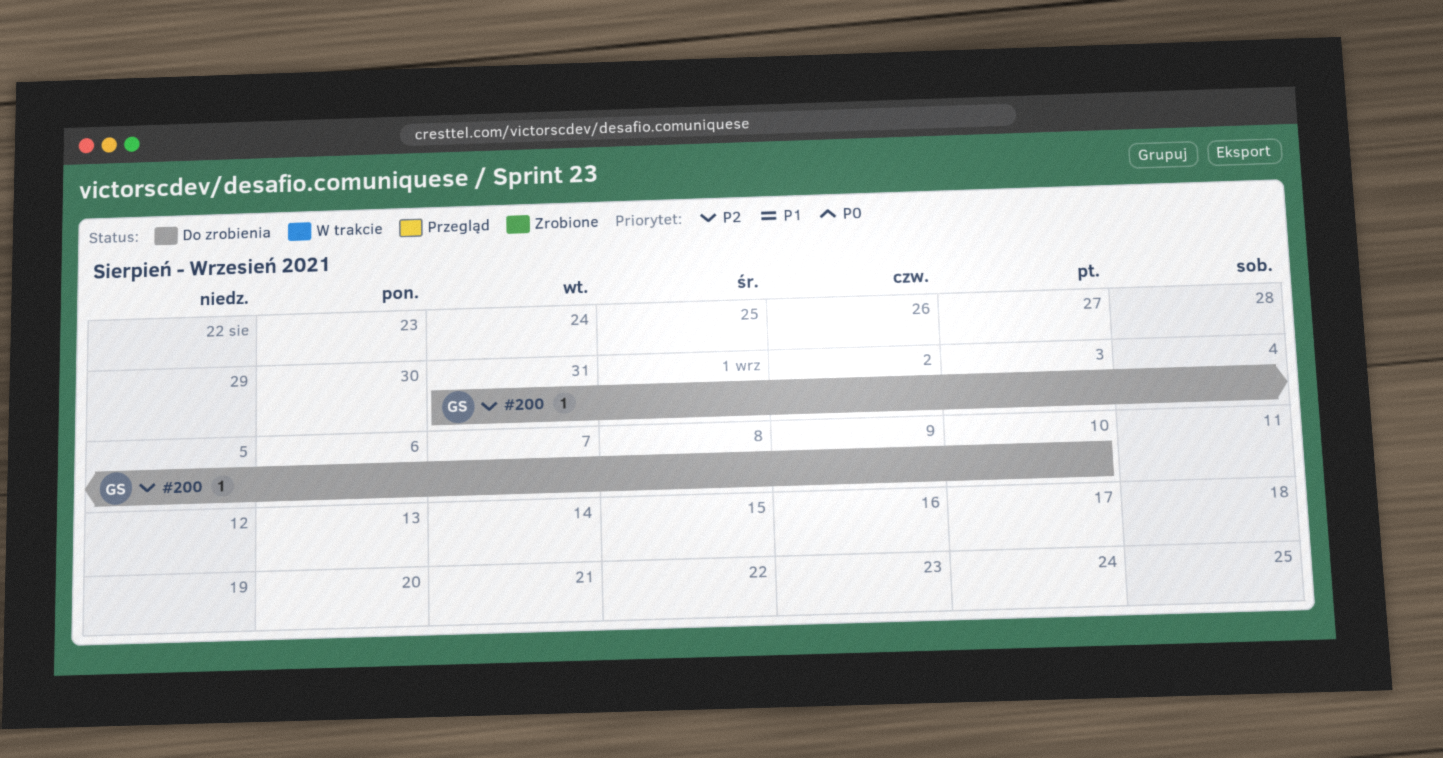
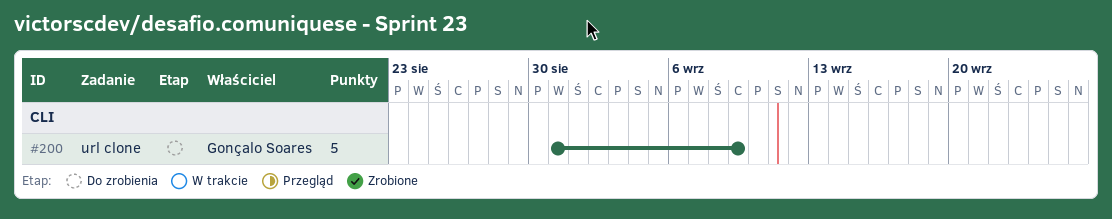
#200, estimate: 1 -> 5
#200, due: Sep 10 -> Sep 9

